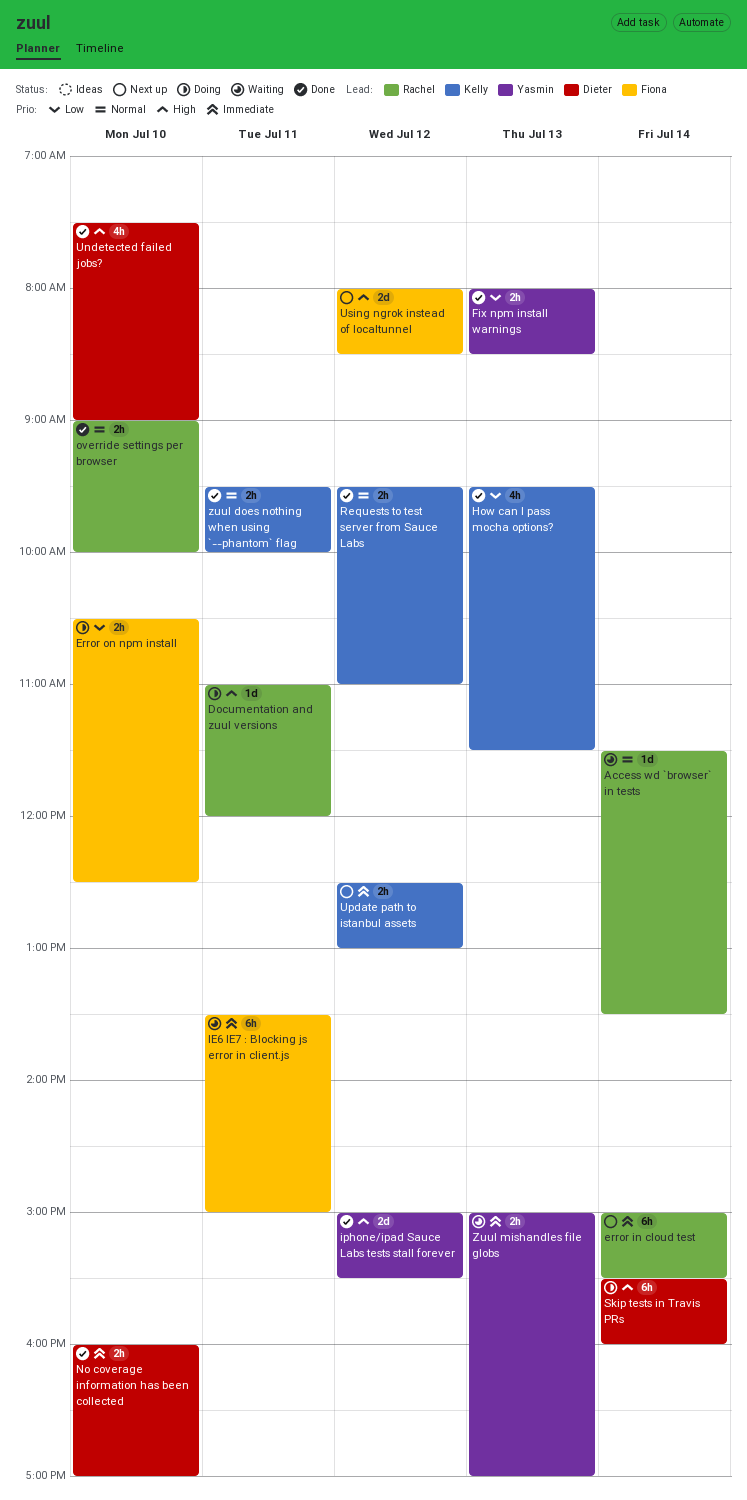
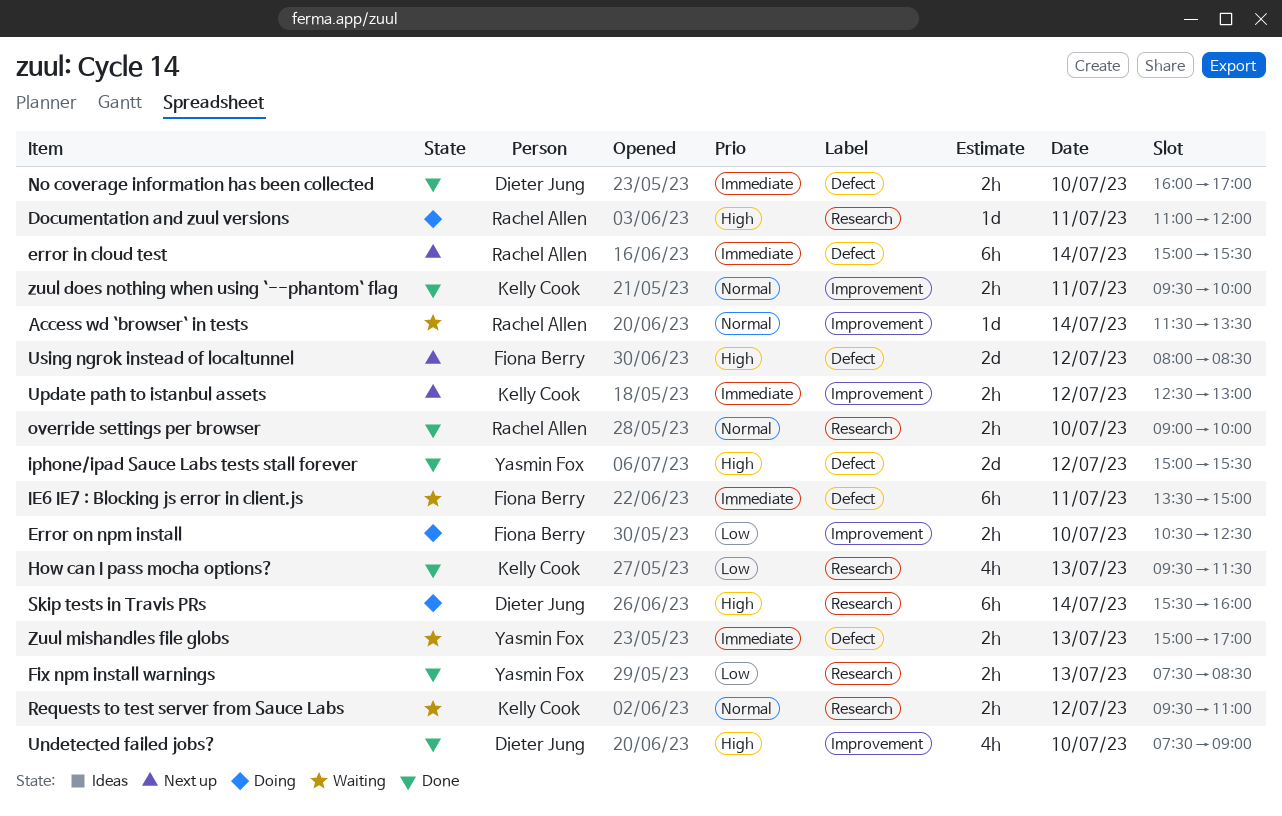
Fix npm install warnings, begins: 08:00 -> 07:30
Requests to test server from Sauce Labs, status: Done -> Waiting

